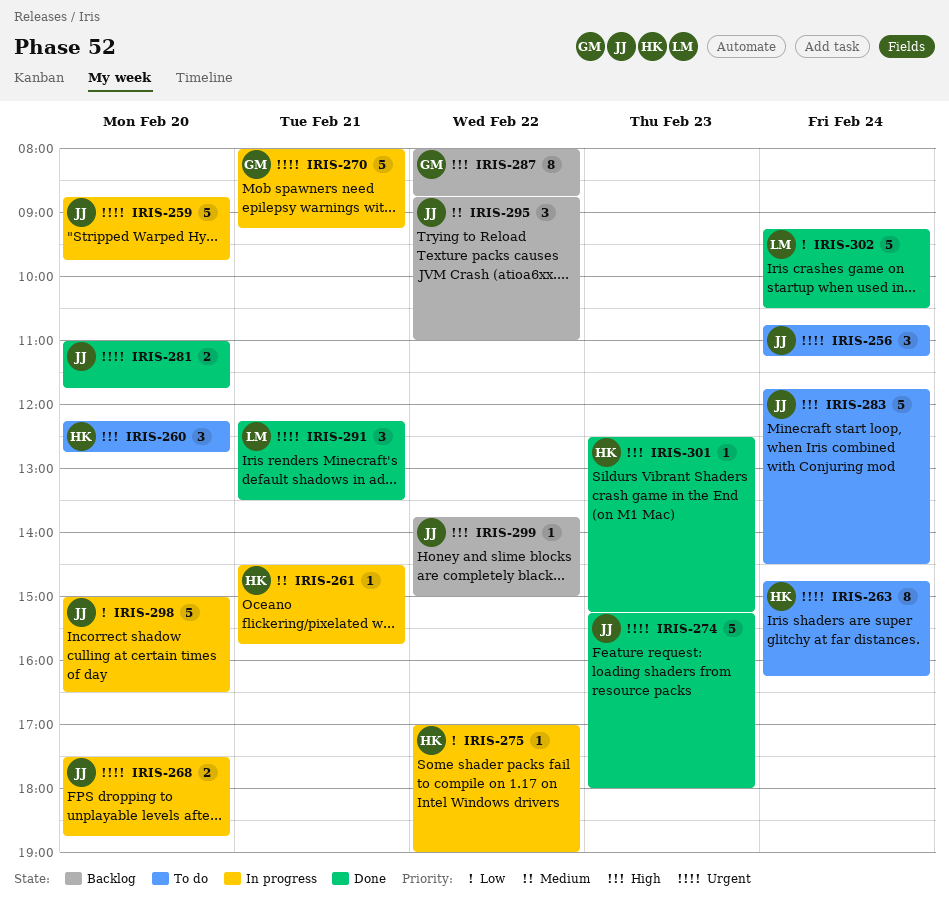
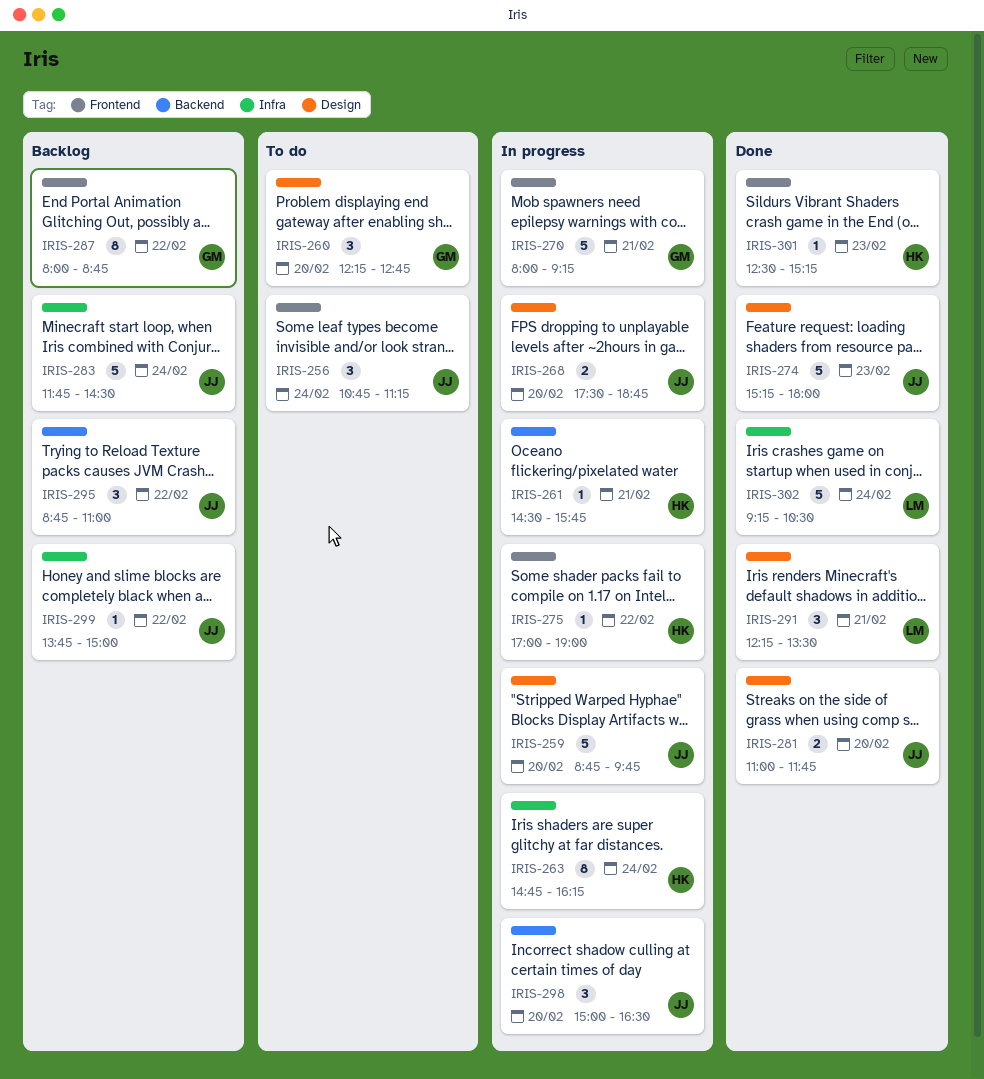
IRIS-260, owner: HK -> GM
IRIS-263, status: To do -> In progress
IRIS-283, status: To do -> Backlog
IRIS-298, estimate: 5 -> 3

